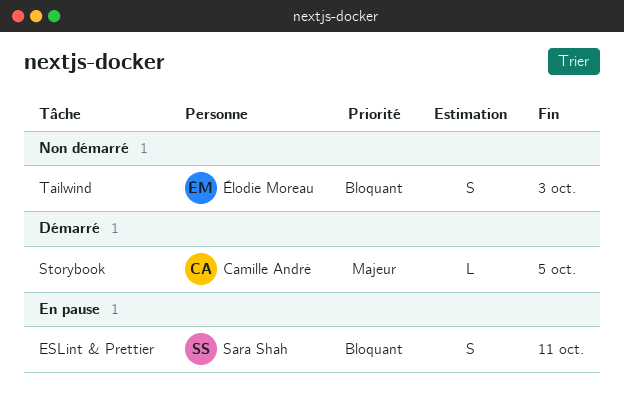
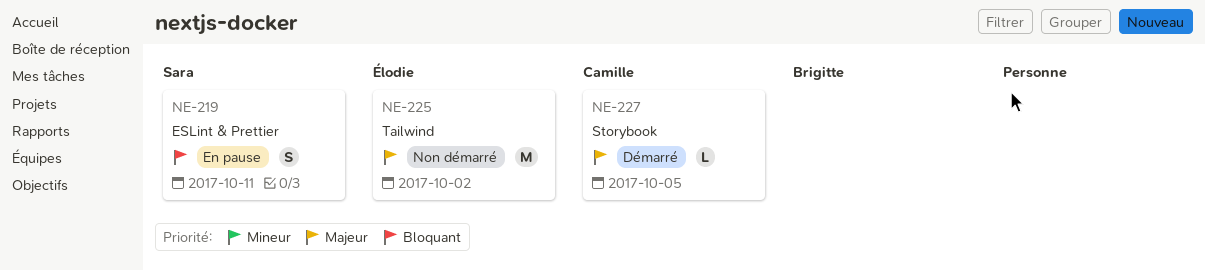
Tailwind, priority: Bloquant -> Majeur
Tailwind, estimate: S -> M
Tailwind, due: Oct 3 -> Oct 2

